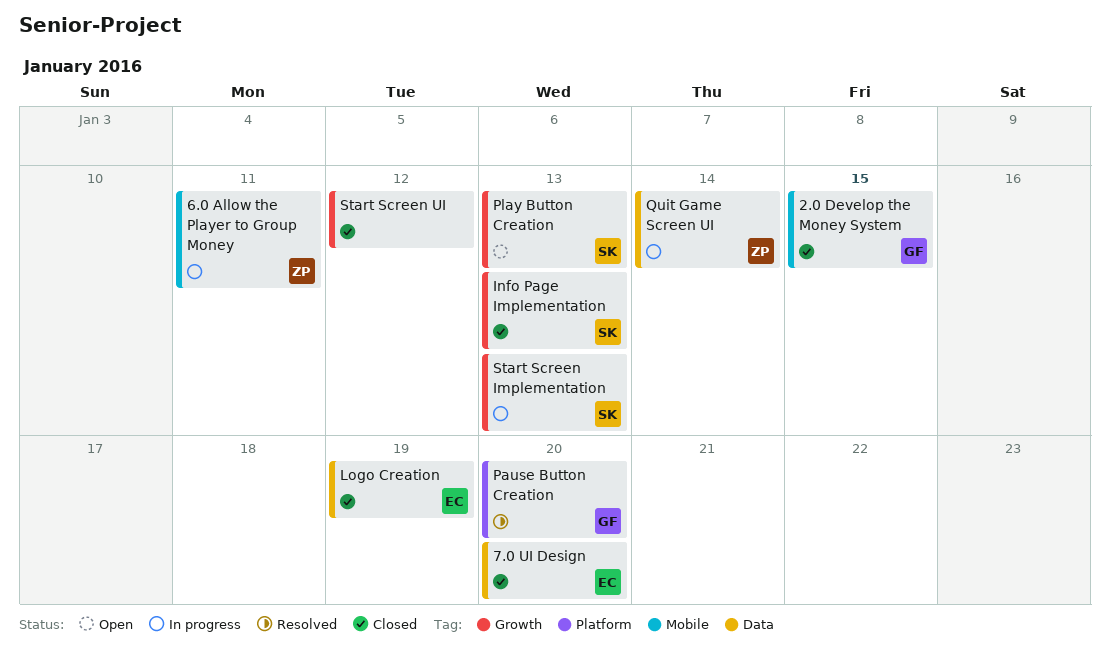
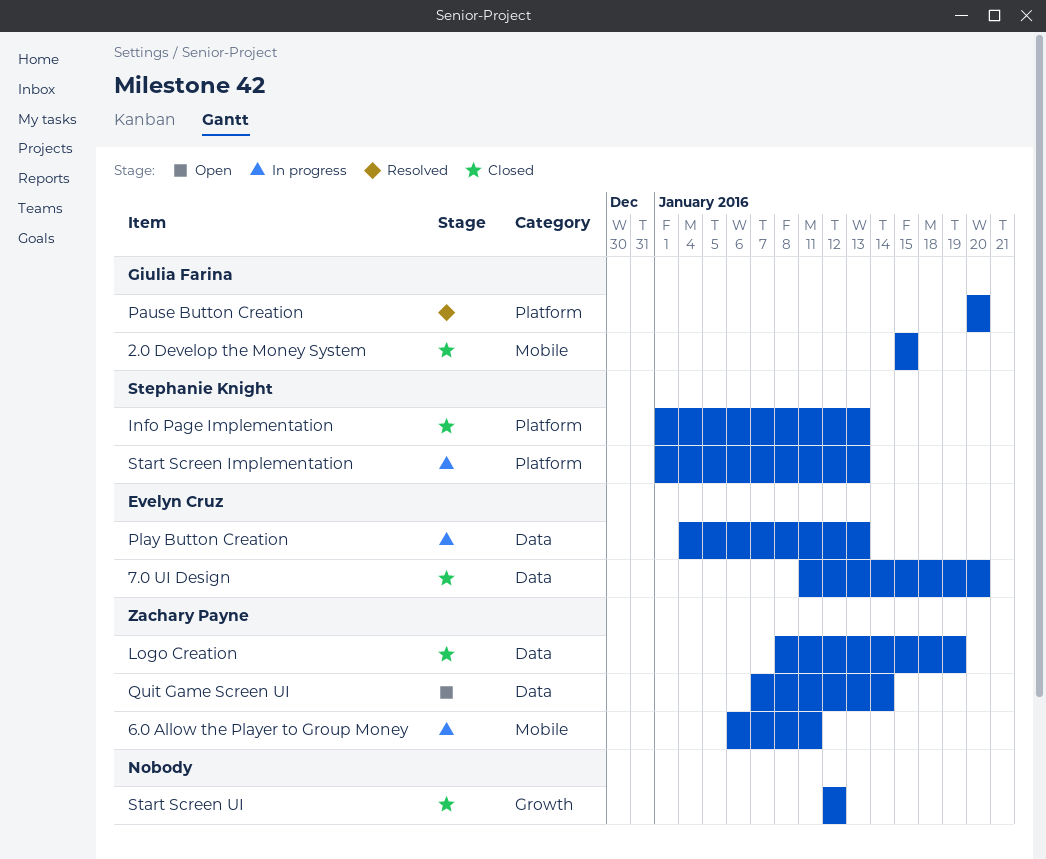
Info Page Implementation, label: Growth -> Platform
Logo Creation, owner: Evelyn Cruz -> Zachary Payne
Play Button Creation, status: Open -> In progress
Play Button Creation, owner: Stephanie Knight -> Evelyn Cruz
Play Button Creation, label: Growth -> Data
Quit Game Screen UI, status: In progress -> Open
Start Screen Implementation, label: Growth -> Platform

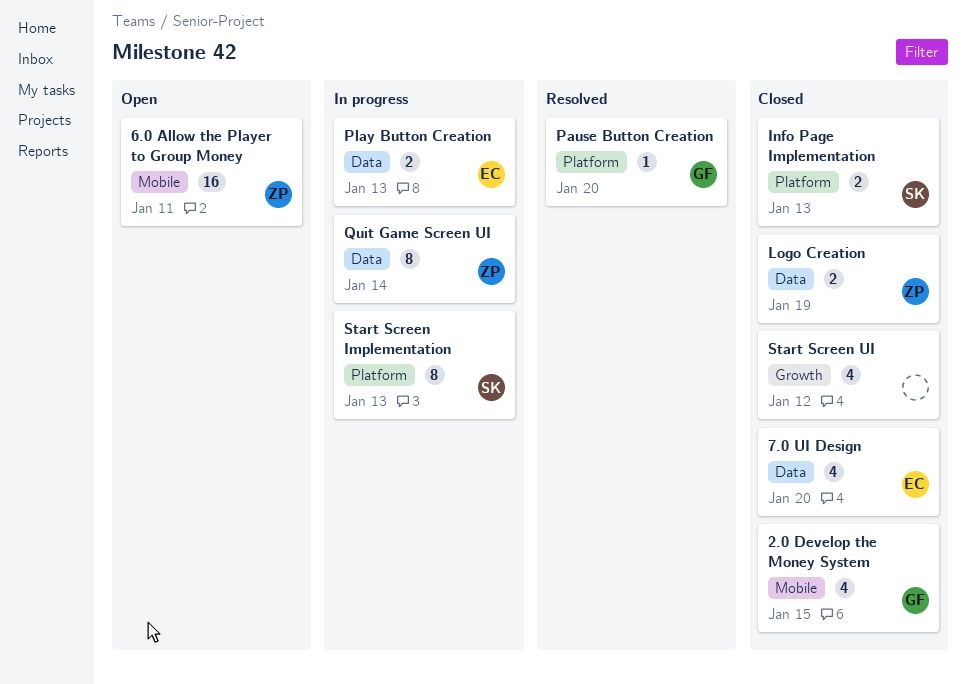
6.0 Allow the Player to Group Money, status: In progress -> Open
Quit Game Screen UI, status: Open -> In progress

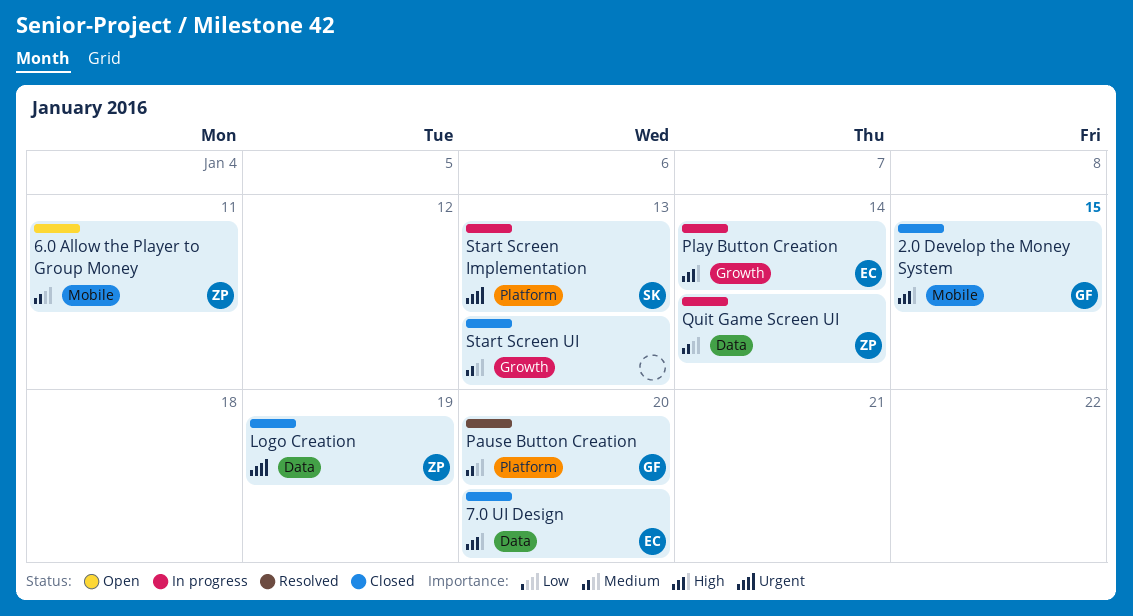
Info Page Implementation: present -> none
Play Button Creation, label: Data -> Growth
Play Button Creation, due: Jan 13 -> Jan 14
Start Screen UI, due: Jan 12 -> Jan 13

